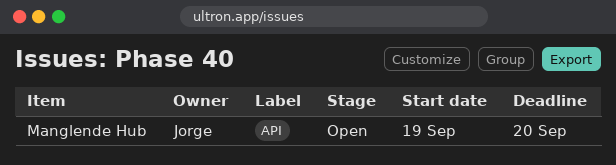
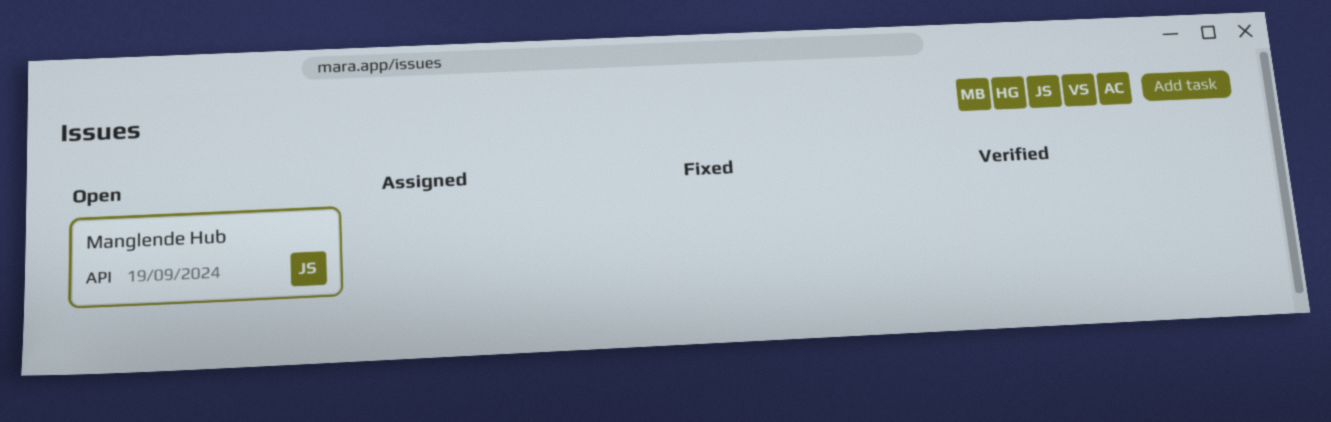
Manglende Hub, due: Sep 20 -> Sep 19

